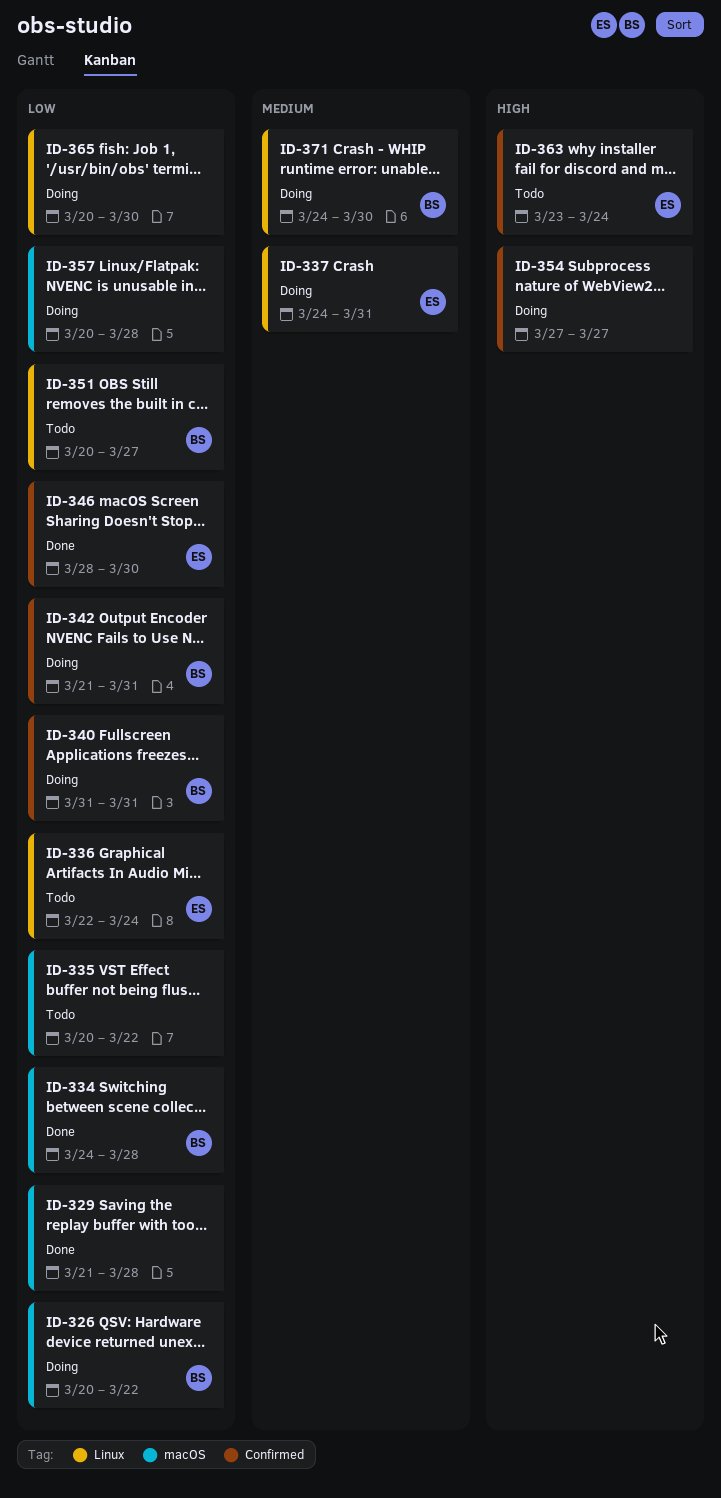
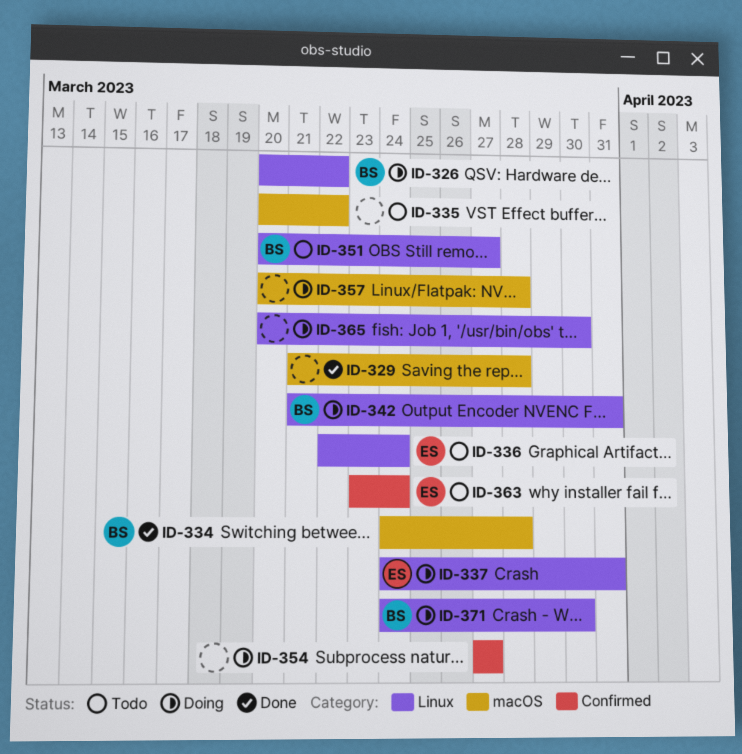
ID-326, label: macOS -> Linux
ID-340: present -> none
ID-342, label: Confirmed -> Linux
ID-346: present -> none

